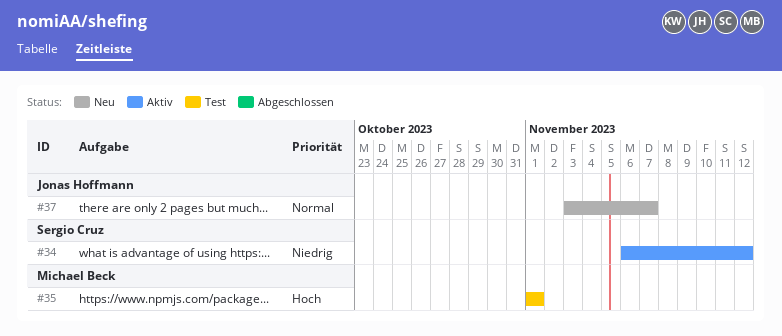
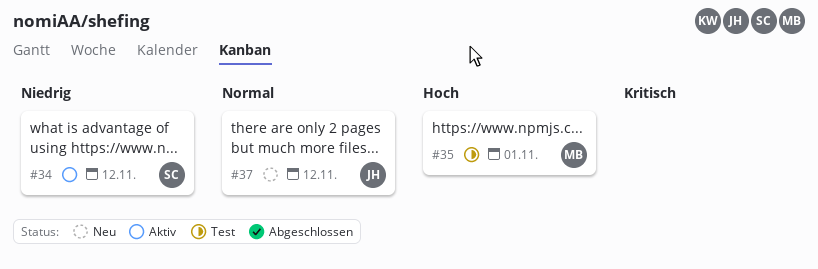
#37, due: Nov 7 -> Nov 12

